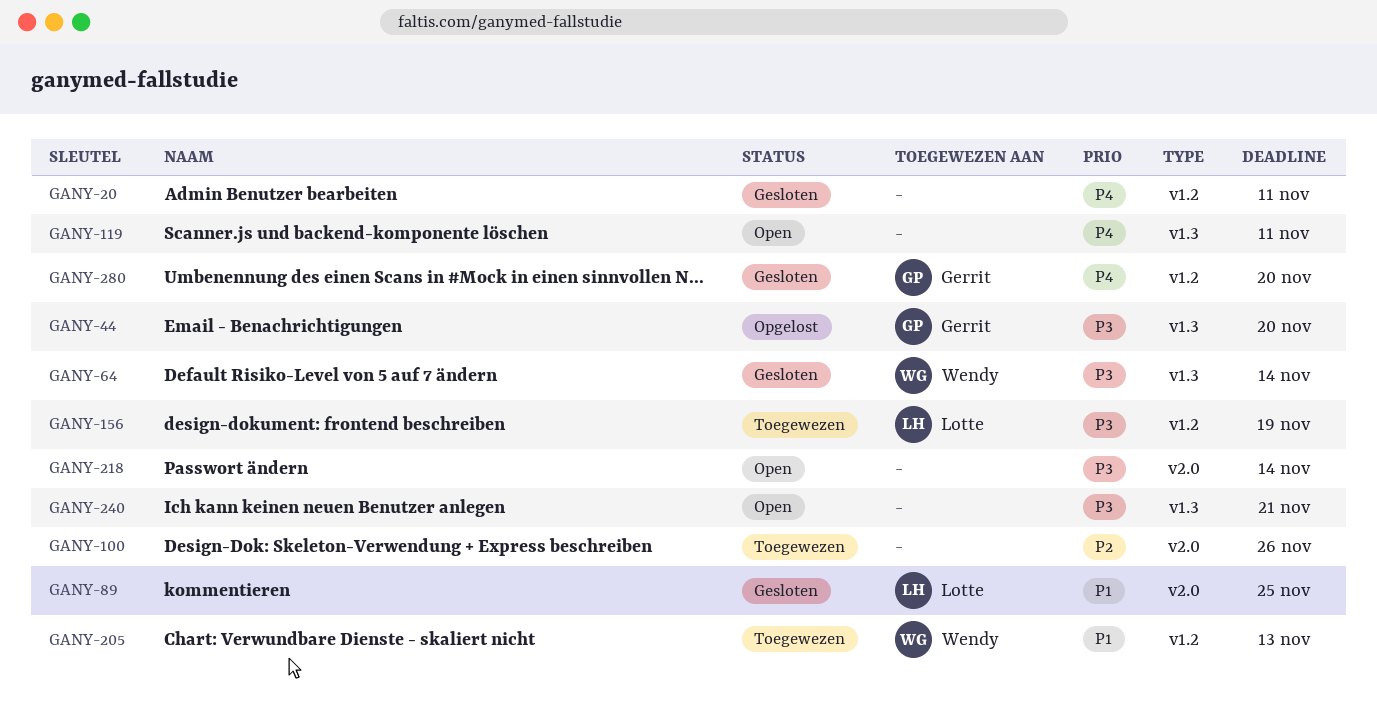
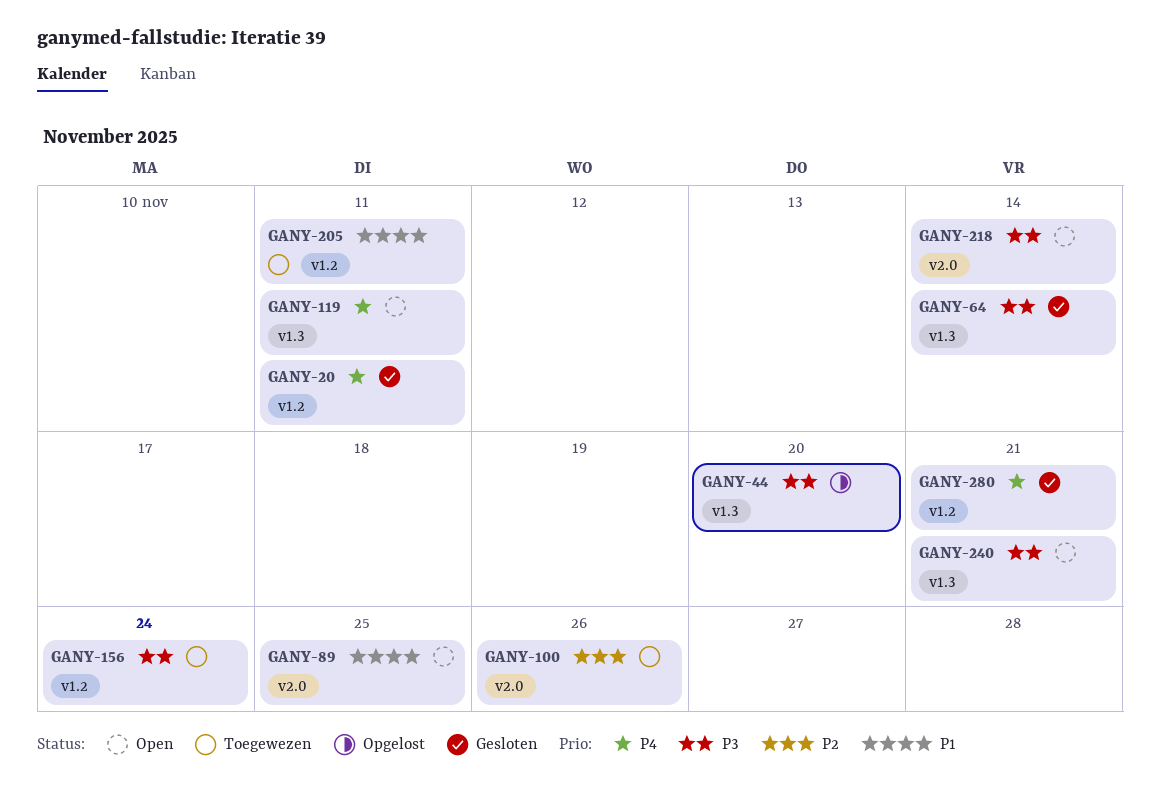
GANY-89, status: Gesloten -> Open
GANY-156, due: Nov 19 -> Nov 24
GANY-205, due: Nov 13 -> Nov 11
GANY-280, due: Nov 20 -> Nov 21

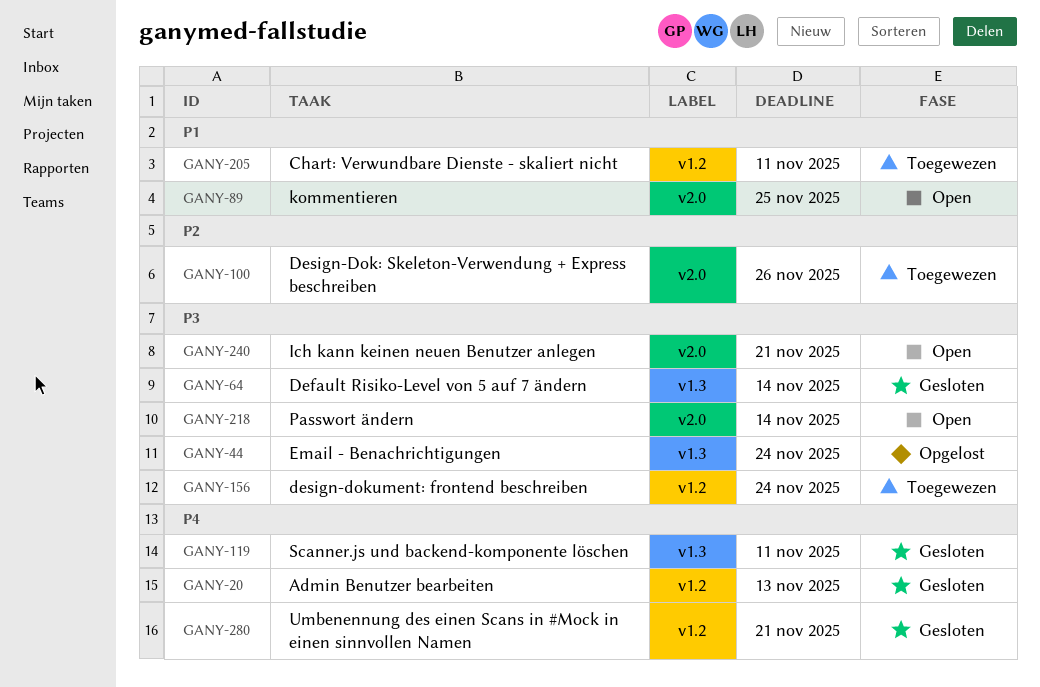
GANY-20, due: Nov 11 -> Nov 13
GANY-44, due: Nov 20 -> Nov 24
GANY-119, status: Open -> Gesloten
GANY-240, label: v1.3 -> v2.0

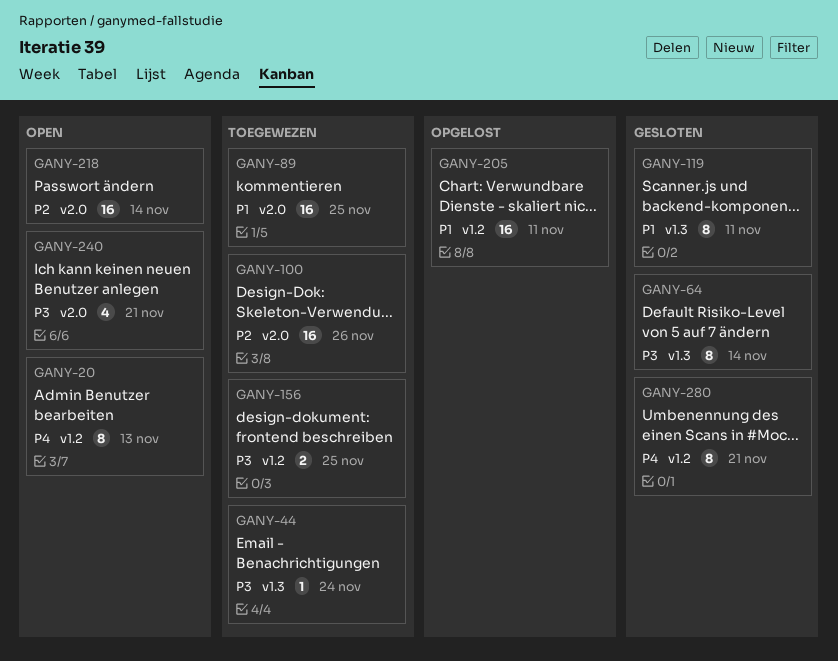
GANY-20, status: Gesloten -> Open
GANY-44, status: Opgelost -> Toegewezen
GANY-89, status: Open -> Toegewezen
GANY-119, priority: P4 -> P1
GANY-156, due: Nov 24 -> Nov 25
GANY-205, status: Toegewezen -> Opgelost
GANY-218, priority: P3 -> P2

